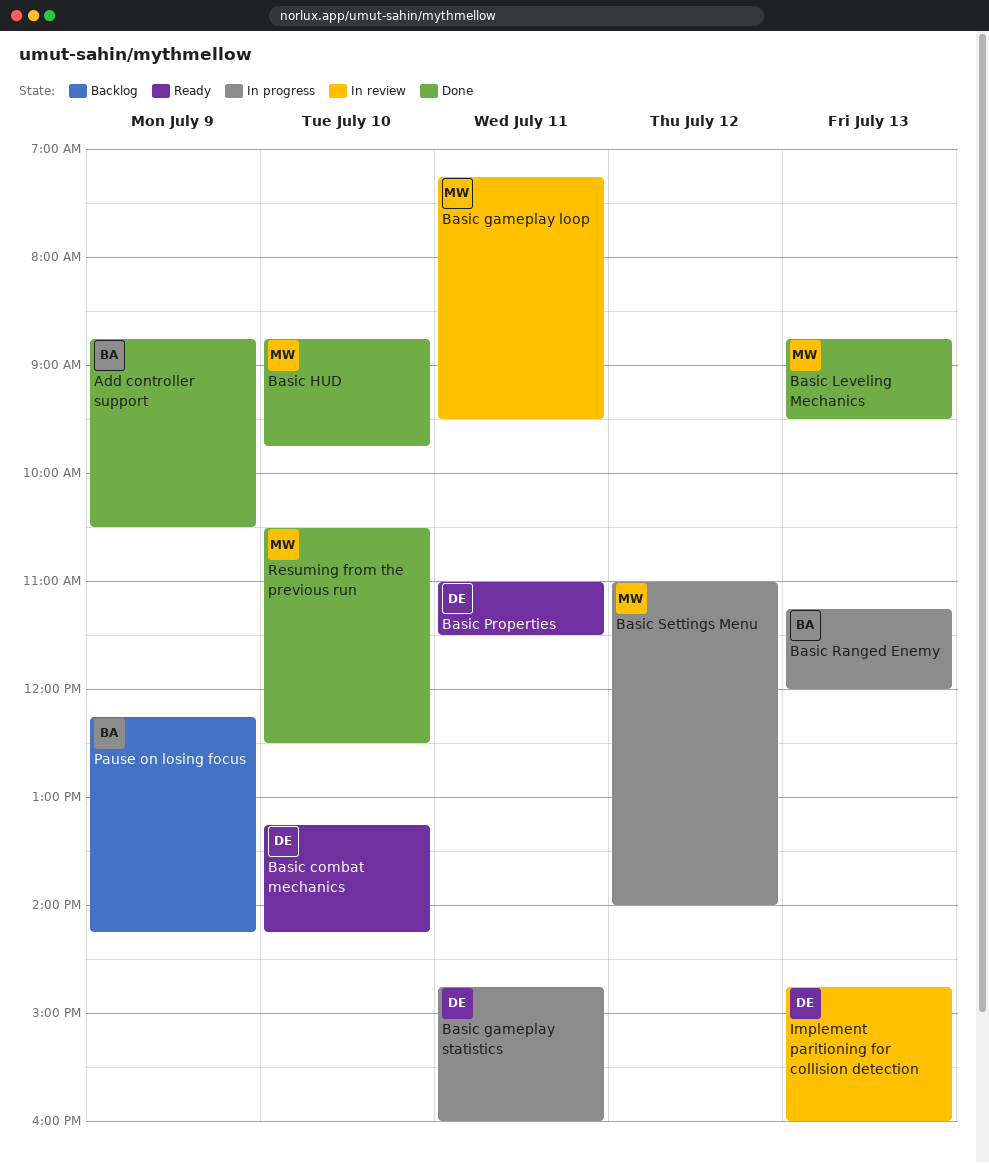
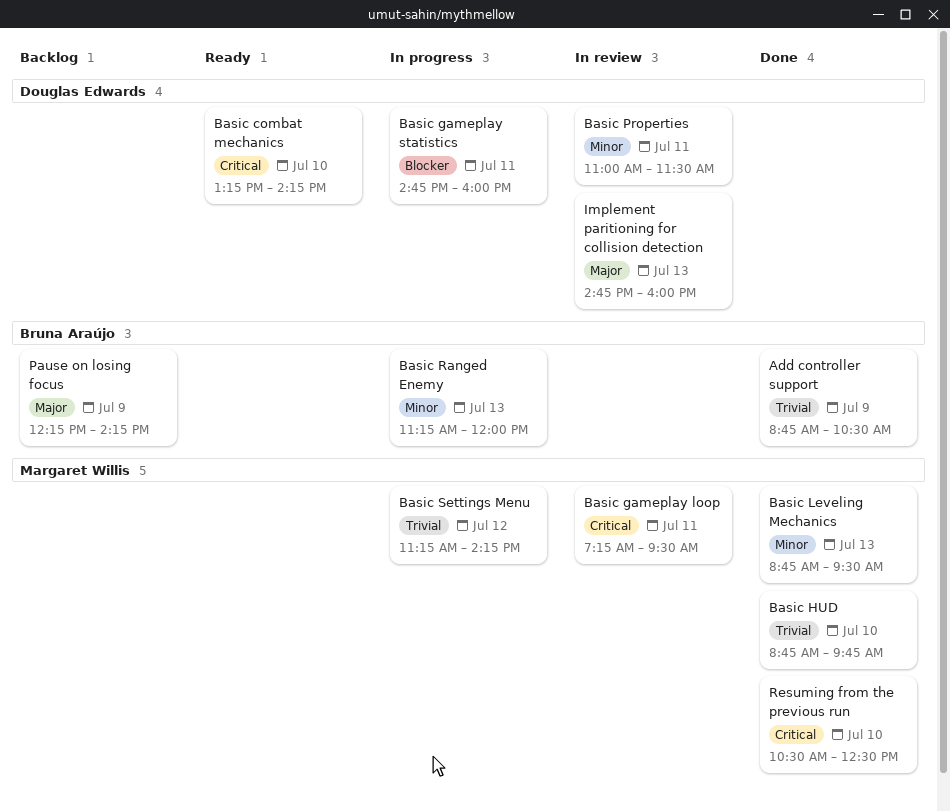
Basic Properties, status: Ready -> In review
Basic Settings Menu, begins: 11:00 -> 11:15
Basic Settings Menu, ends: 14:00 -> 14:15

